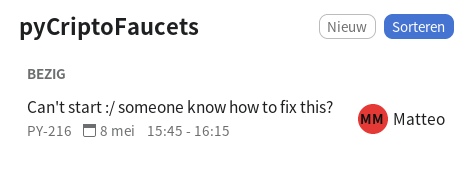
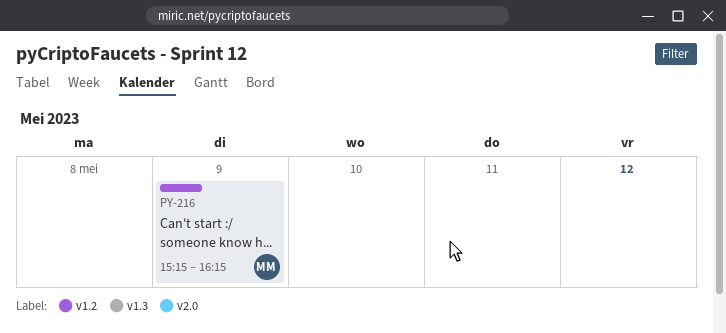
PY-216, day: May 8 -> May 9
PY-216, begins: 15:45 -> 15:15

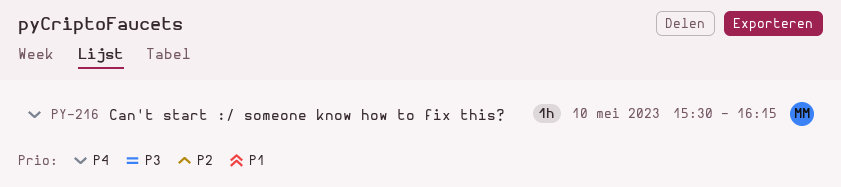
PY-216, day: May 9 -> May 10
PY-216, begins: 15:15 -> 15:30

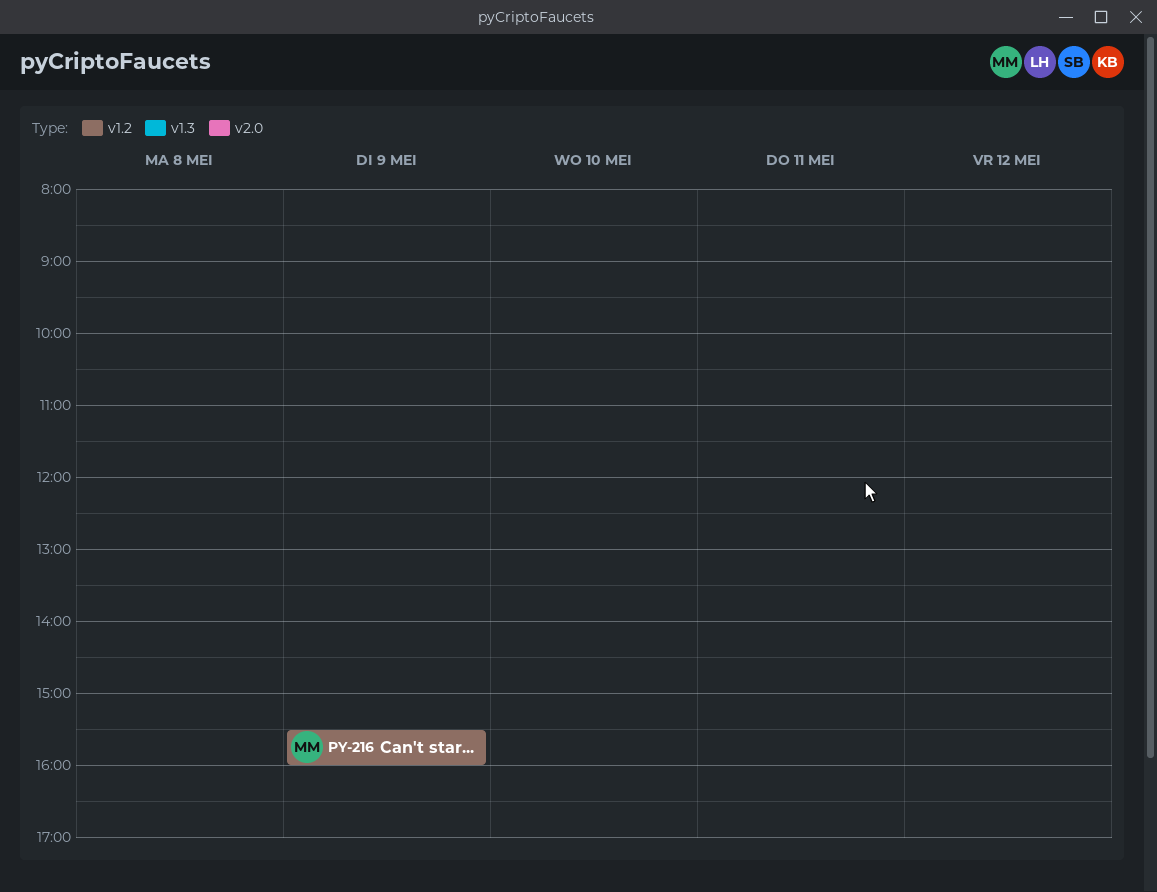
PY-216, day: May 10 -> May 9
PY-216, ends: 16:15 -> 16:00

